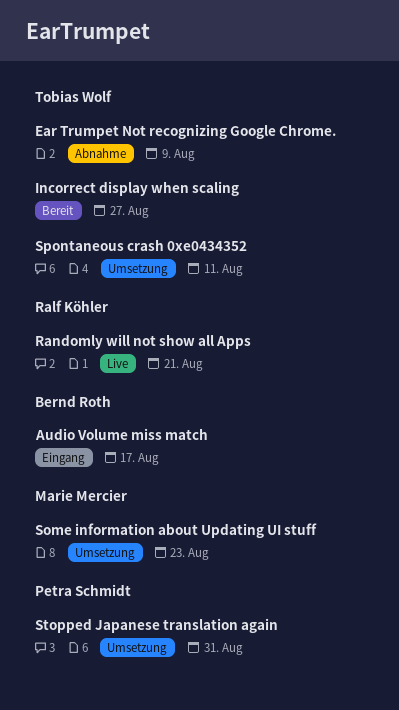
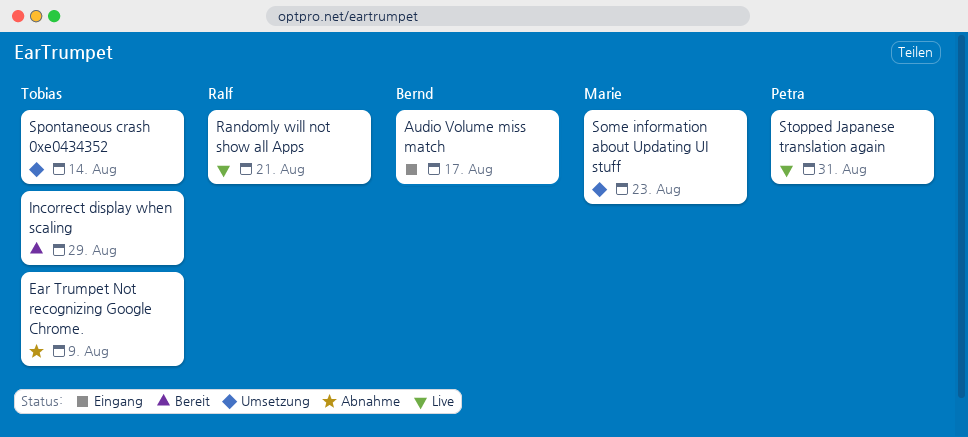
Incorrect display when scaling, due: Aug 27 -> Aug 29
Spontaneous crash 0xe0434352, due: Aug 11 -> Aug 14
Stopped Japanese translation again, status: Umsetzung -> Live

